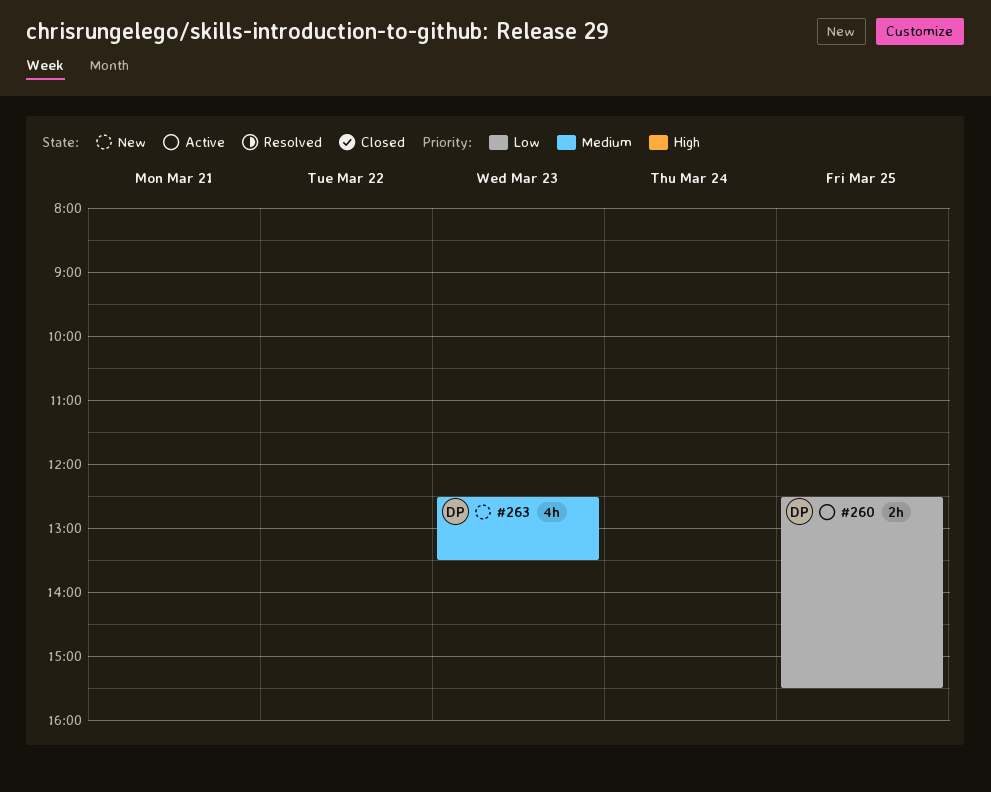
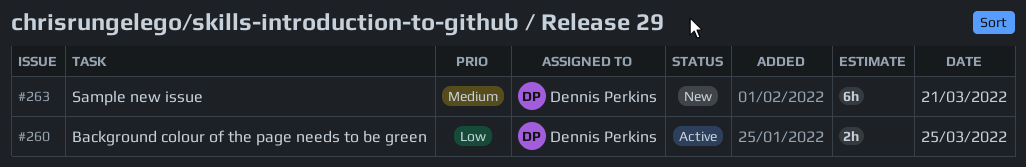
#263, estimate: 4h -> 6h
#263, day: Mar 23 -> Mar 21

